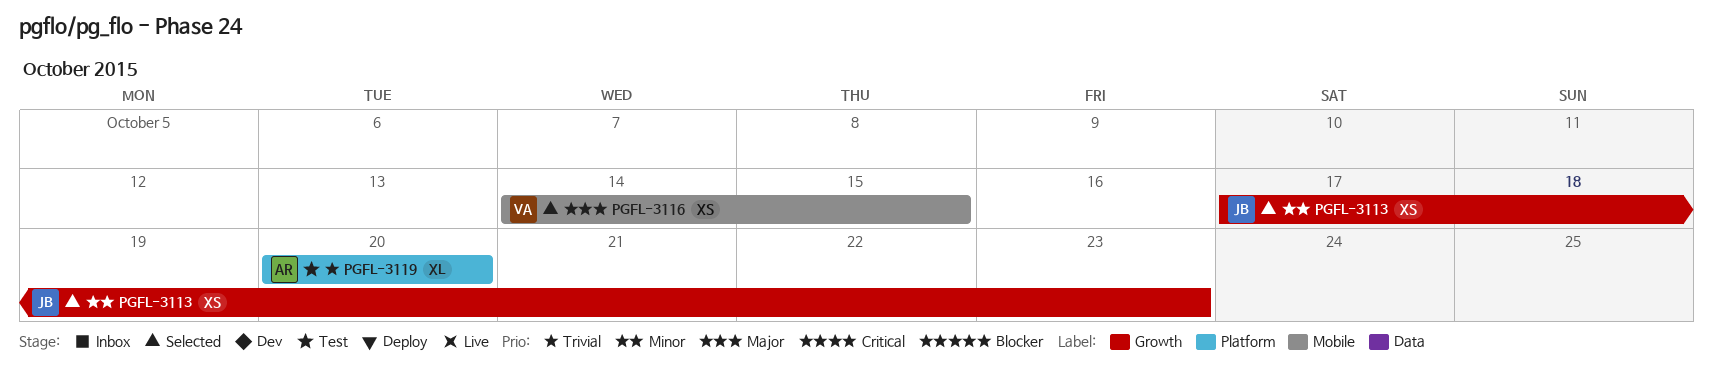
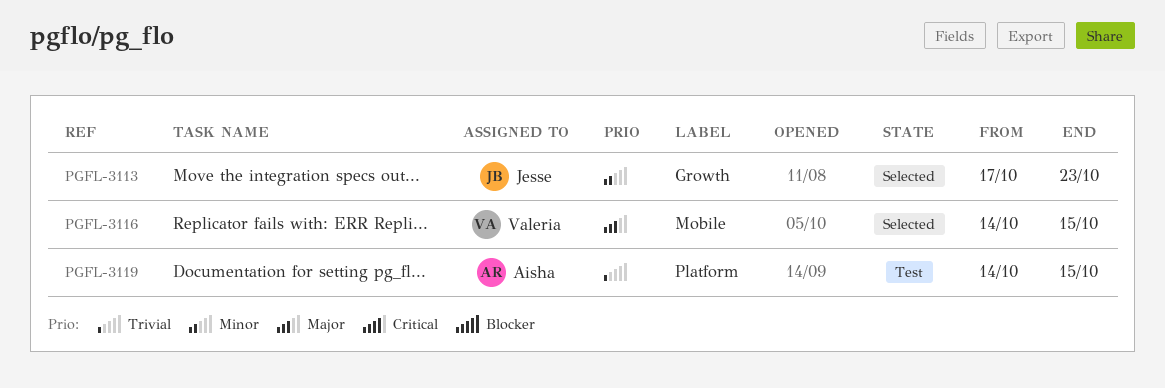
PGFL-3119, start: Oct 20 -> Oct 14
PGFL-3119, due: Oct 20 -> Oct 15

